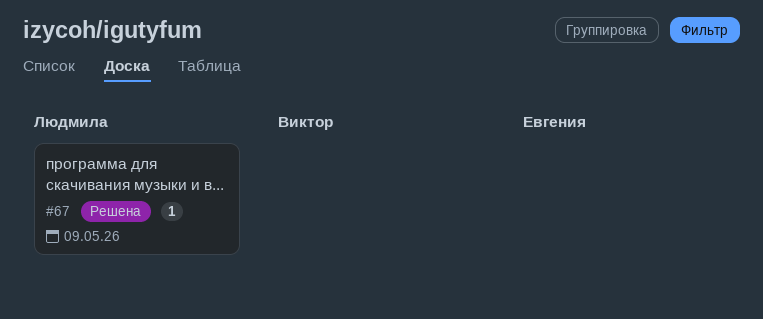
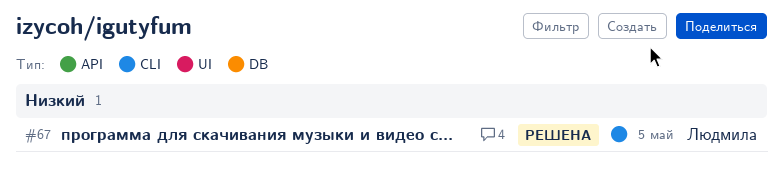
#67, due: May 9 -> May 5

